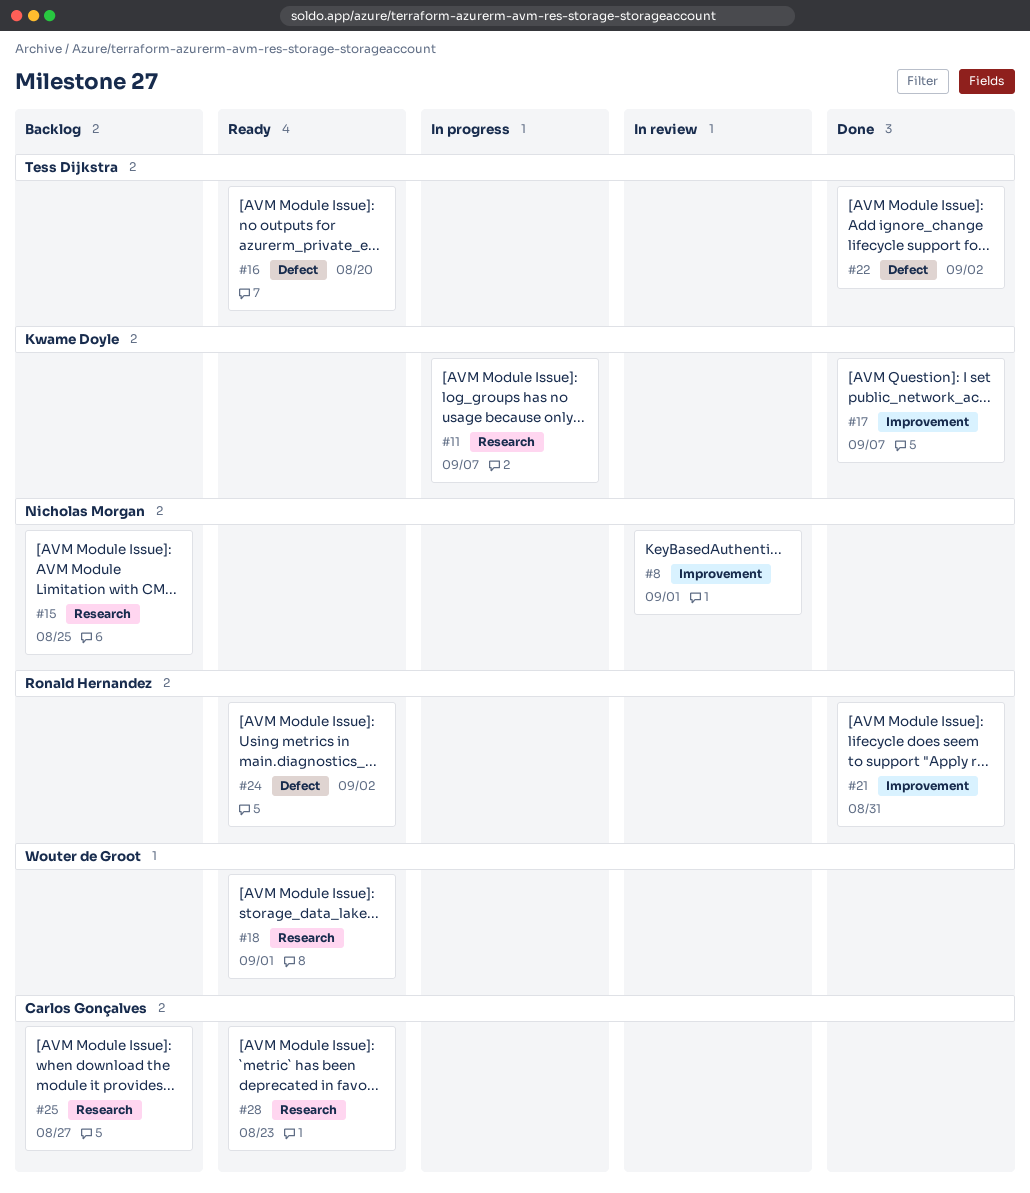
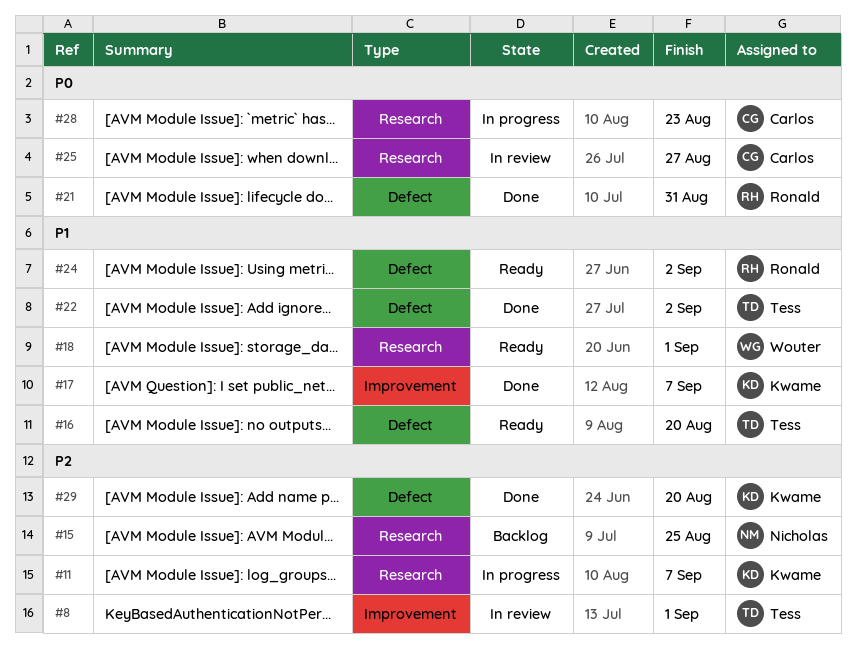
#8, owner: Nicholas Morgan -> Tess Dijkstra
#21, label: Improvement -> Defect
#25, status: Backlog -> In review
#28, status: Ready -> In progress
#29: none -> present

